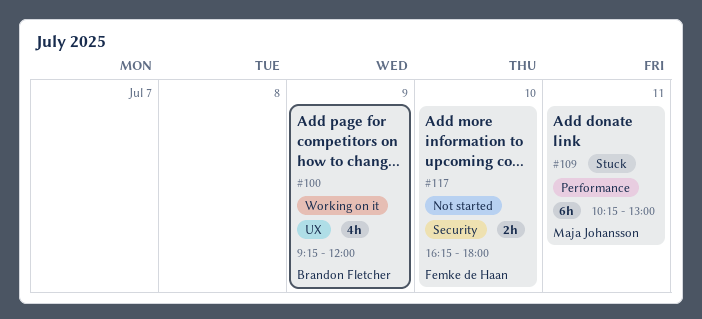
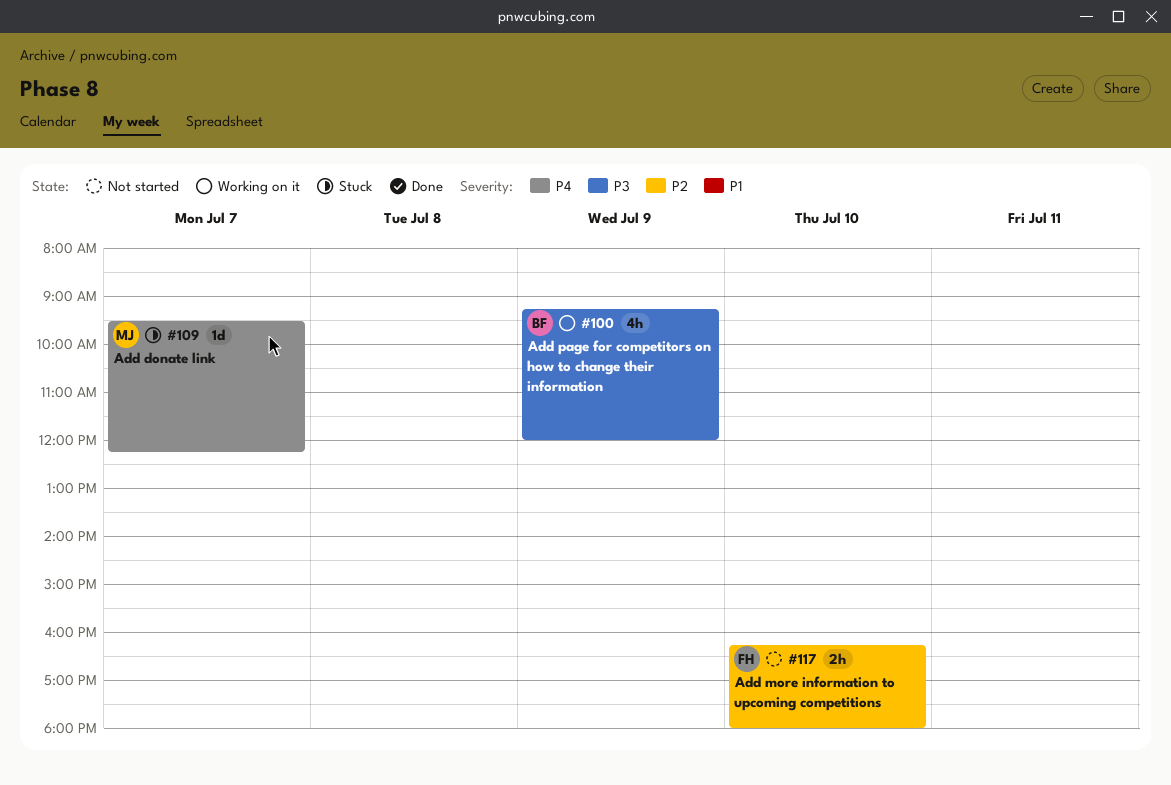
#109, estimate: 6h -> 1d
#109, day: Jul 11 -> Jul 7
#109, begins: 10:15 -> 09:30
#109, ends: 13:00 -> 12:15

